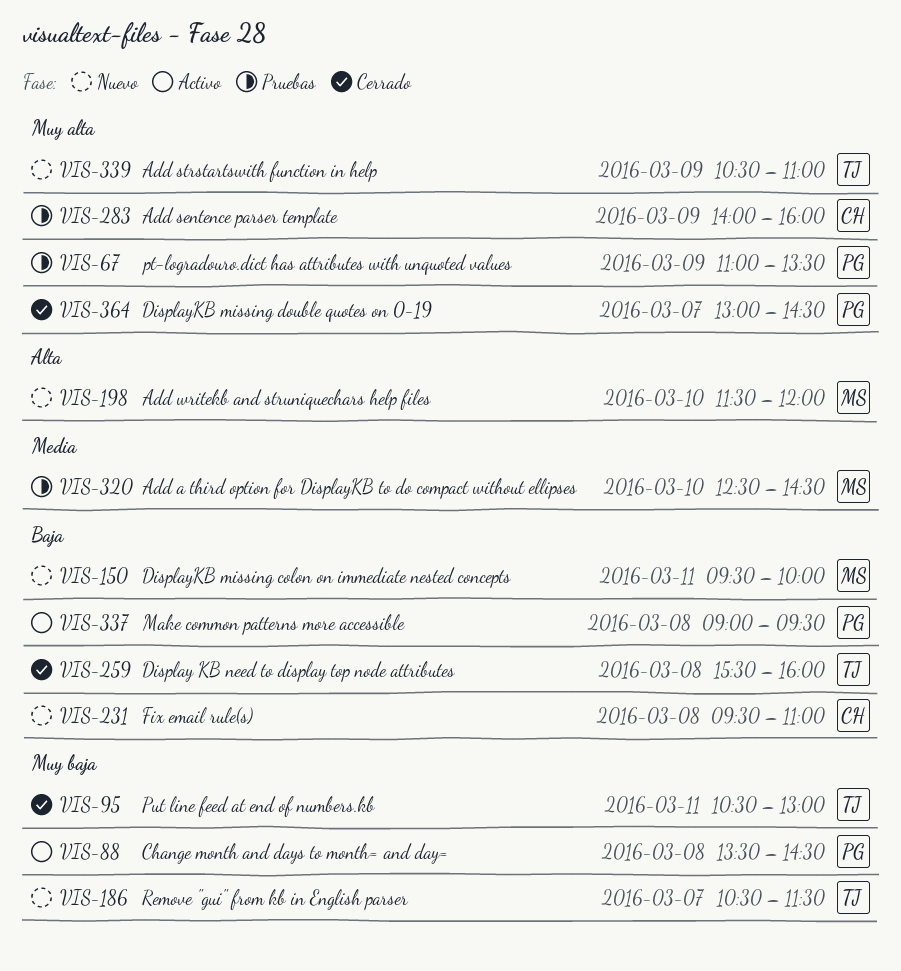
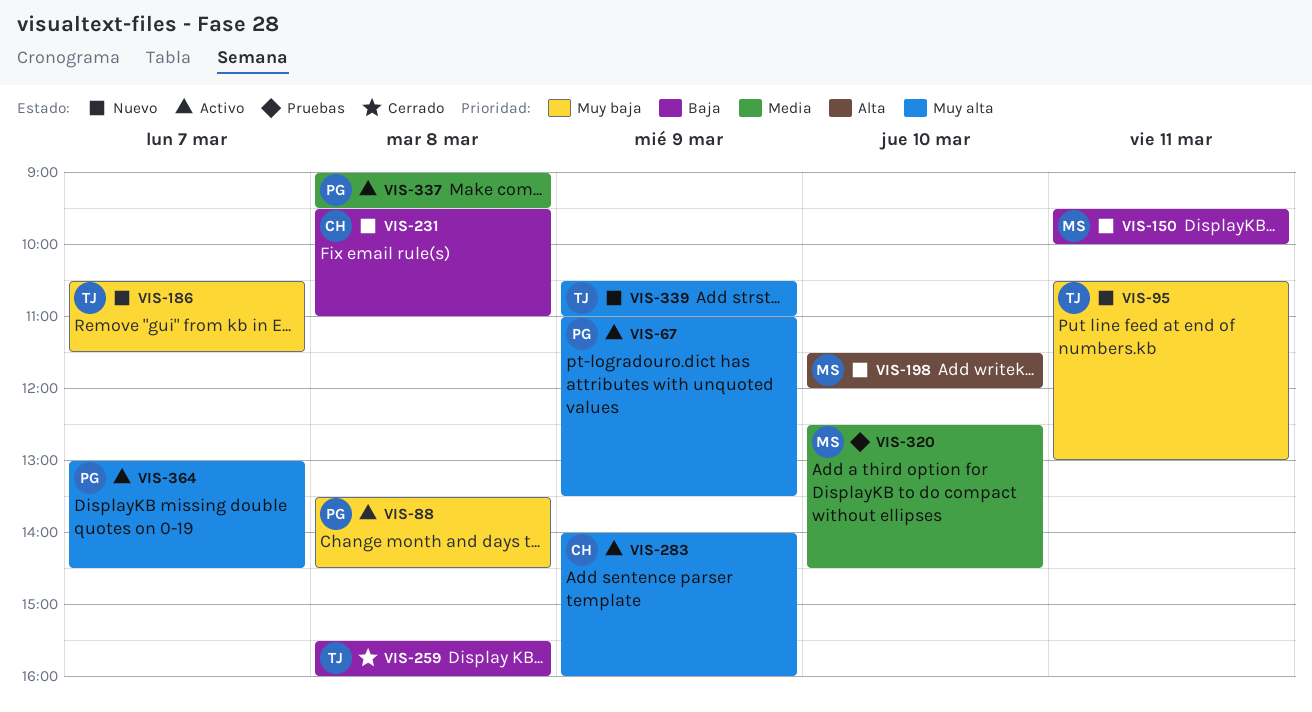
VIS-67, status: Pruebas -> Activo
VIS-95, status: Cerrado -> Nuevo
VIS-283, status: Pruebas -> Activo
VIS-337, priority: Baja -> Media
VIS-364, status: Cerrado -> Activo

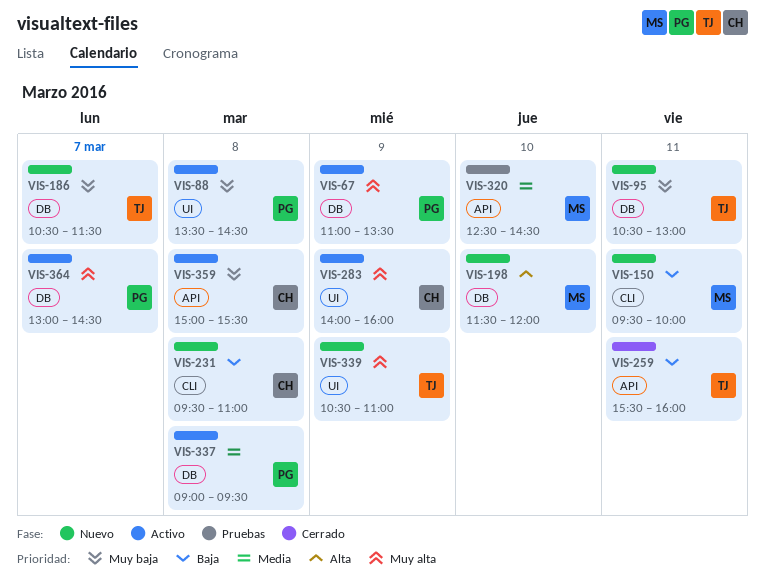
VIS-259, day: Mar 8 -> Mar 11
VIS-359: none -> present

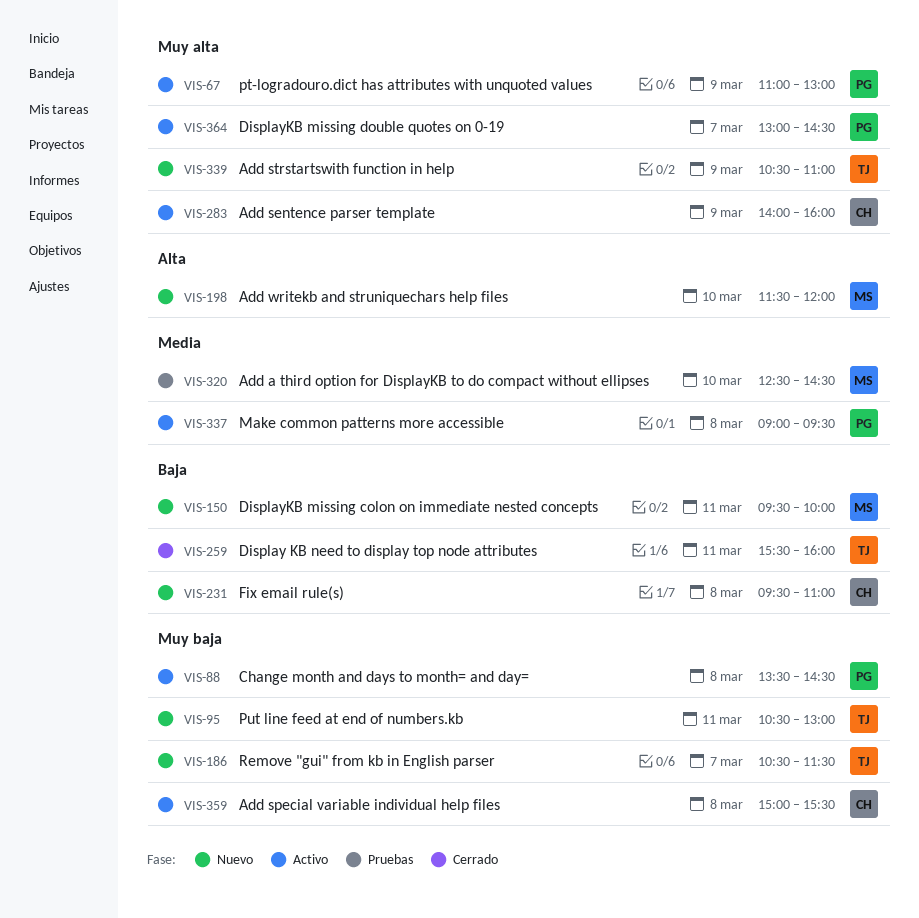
VIS-67, ends: 13:30 -> 13:00

